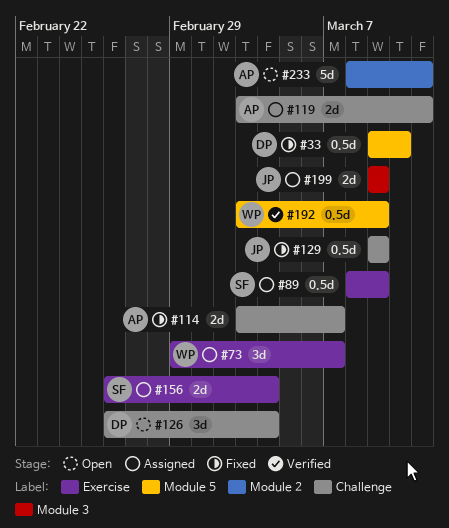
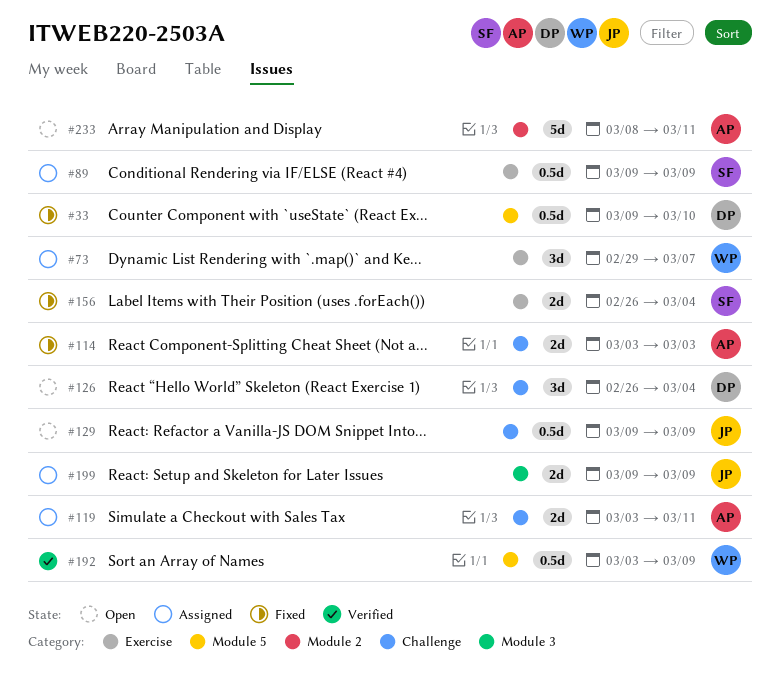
#89, start: Mar 8 -> Mar 9
#114, due: Mar 7 -> Mar 3
#129, status: Fixed -> Open
#156, status: Assigned -> Fixed

